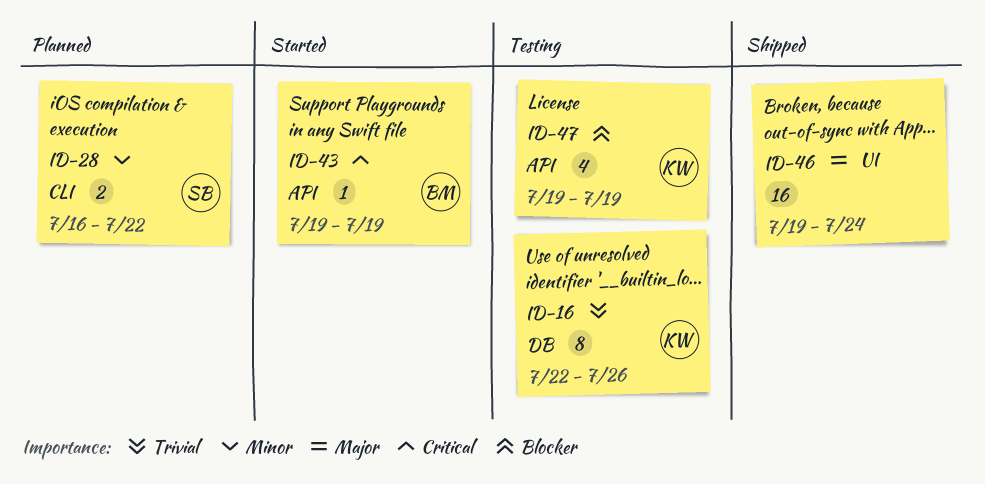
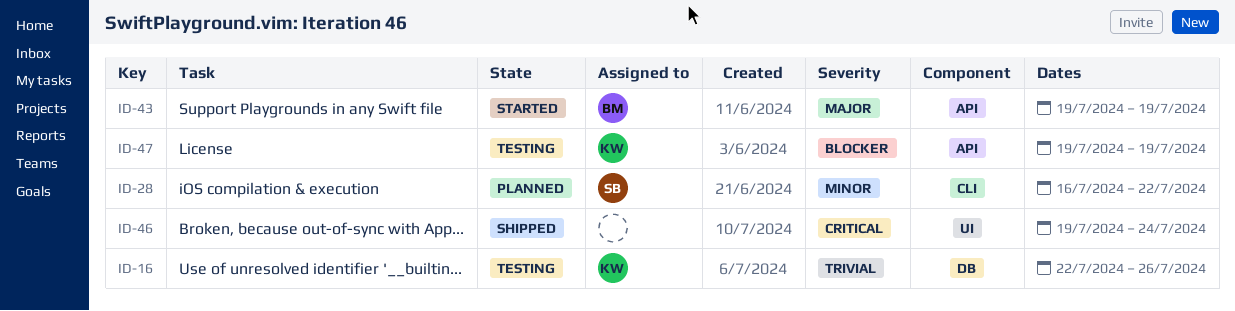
ID-43, priority: Critical -> Major
ID-46, priority: Major -> Critical

